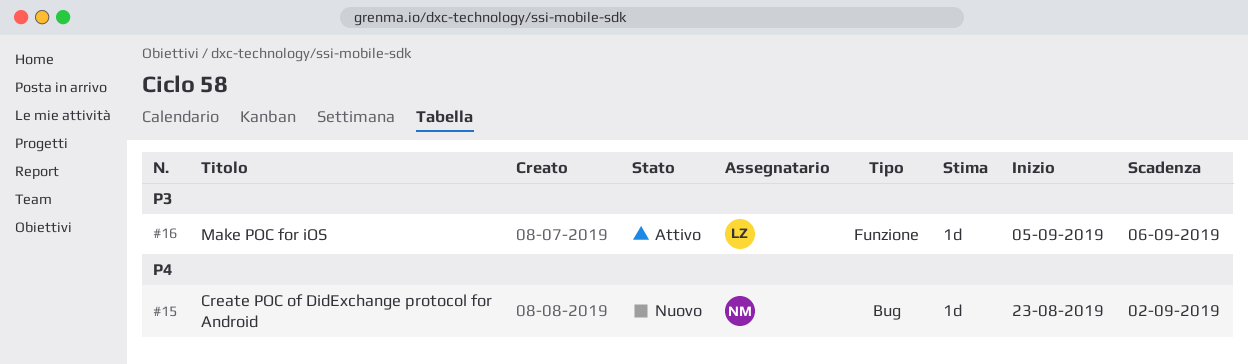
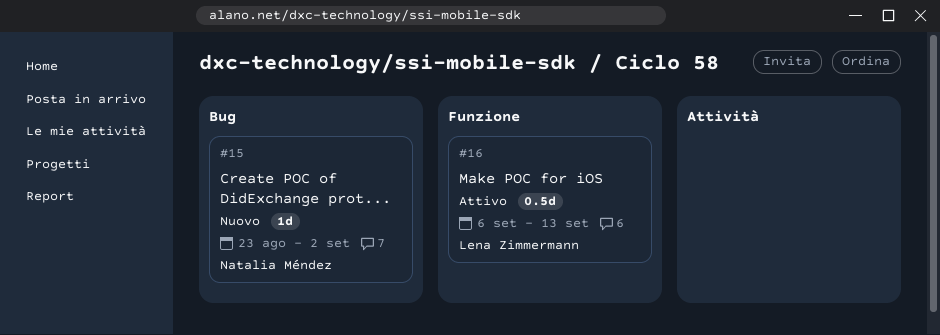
#16, estimate: 1d -> 0.5d
#16, start: Sep 5 -> Sep 6
#16, due: Sep 6 -> Sep 13

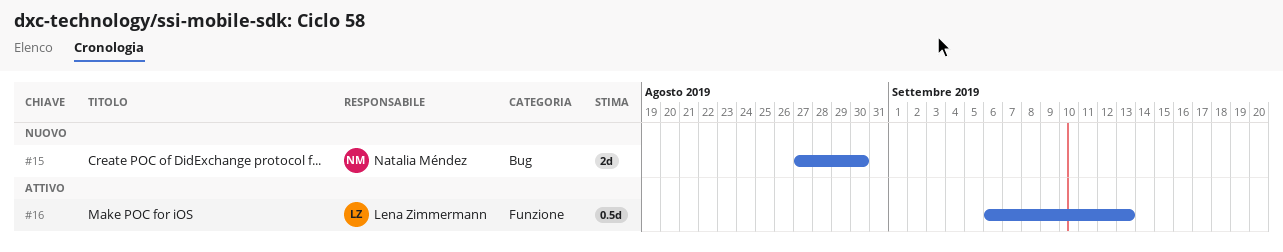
#15, estimate: 1d -> 2d
#15, start: Aug 23 -> Aug 27
#15, due: Sep 2 -> Aug 30

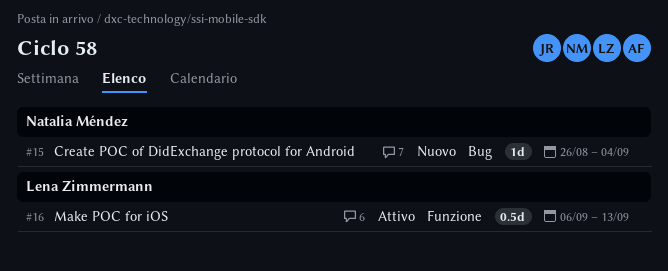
#15, estimate: 2d -> 1d
#15, start: Aug 27 -> Aug 26
#15, due: Aug 30 -> Sep 4

